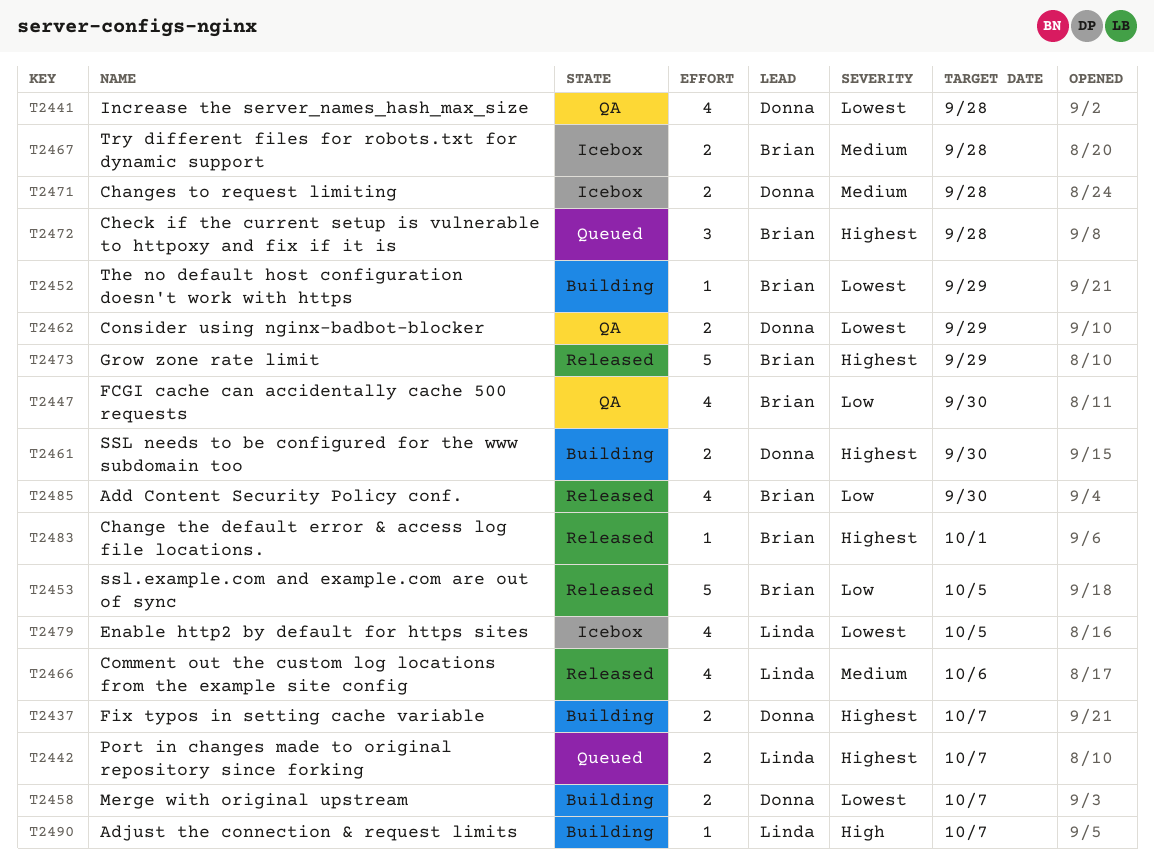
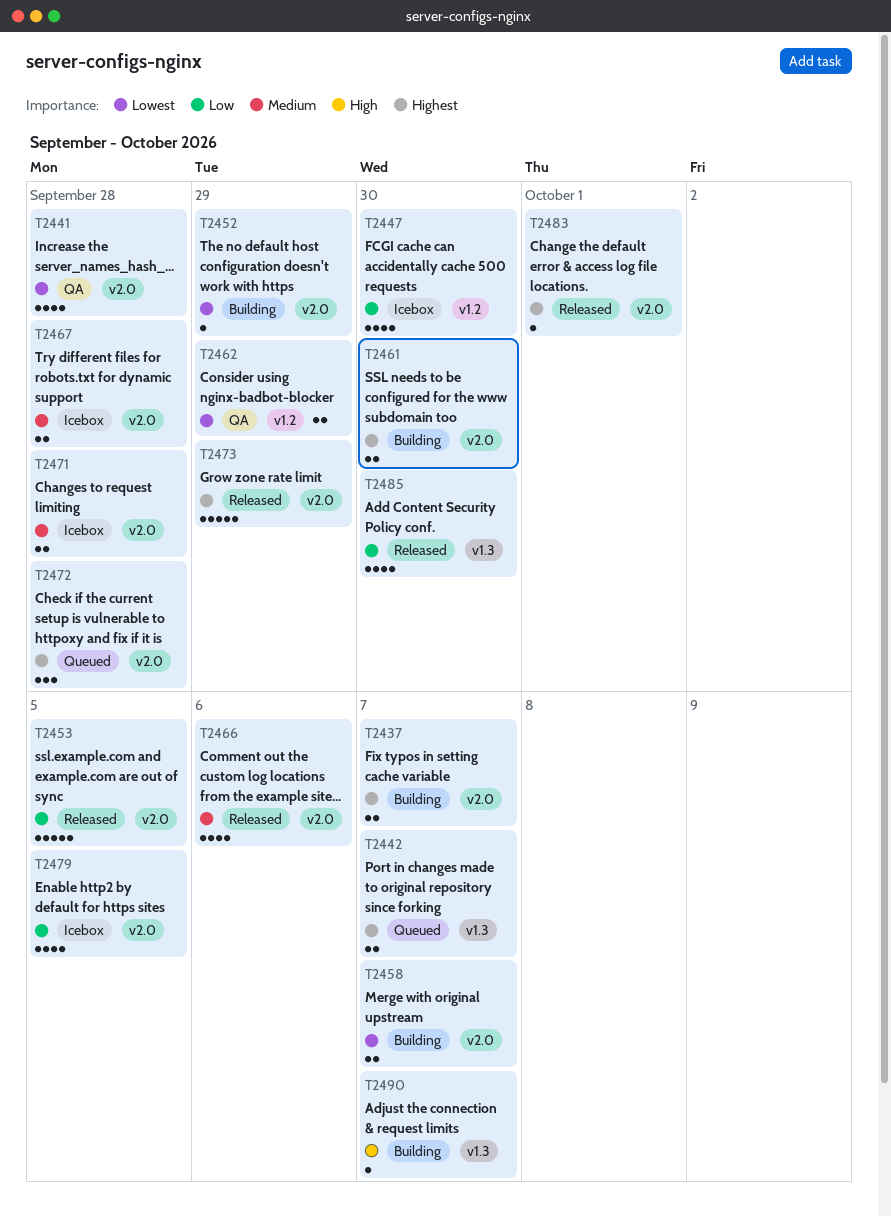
T2447, status: QA -> Icebox
T2479, priority: Lowest -> Low

